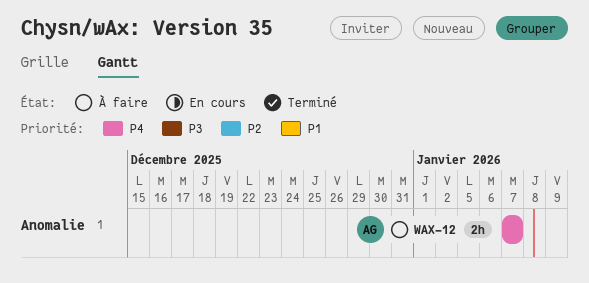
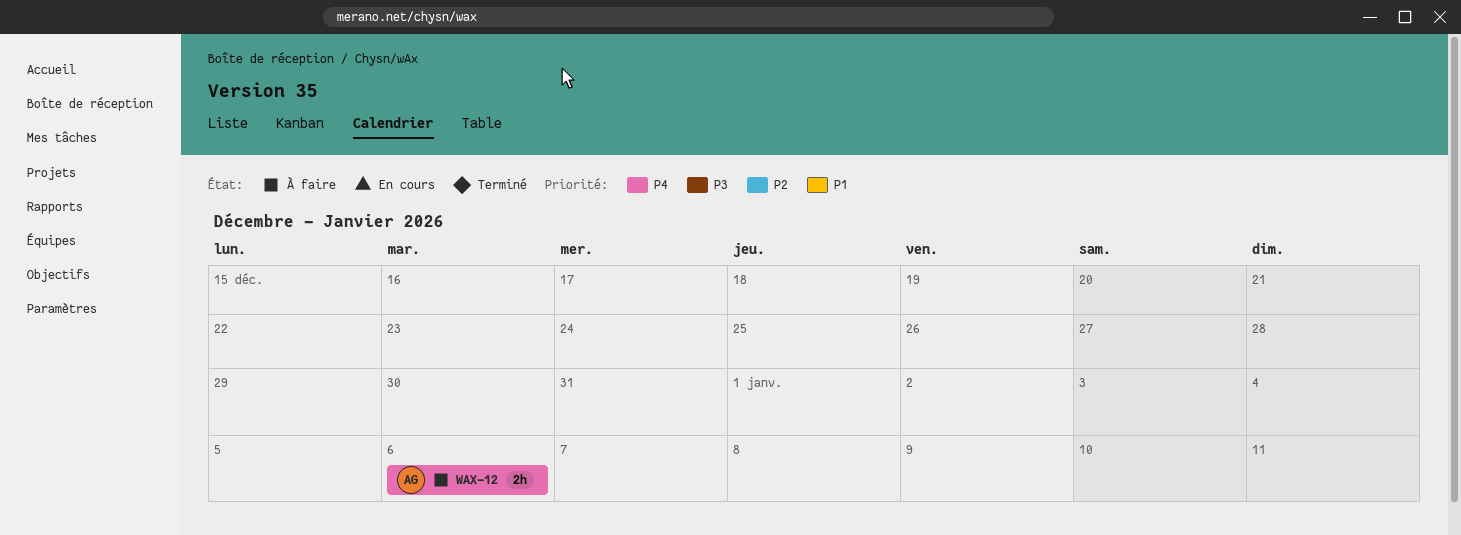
WAX-12, start: Jan 7 -> Jan 6
WAX-12, due: Jan 7 -> Jan 6

